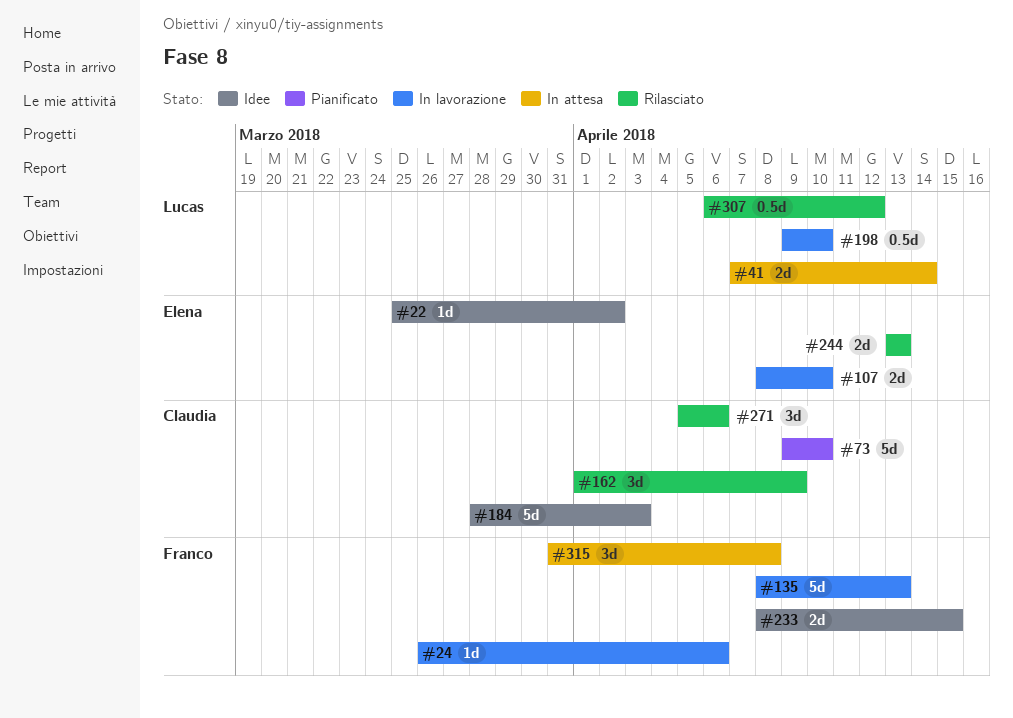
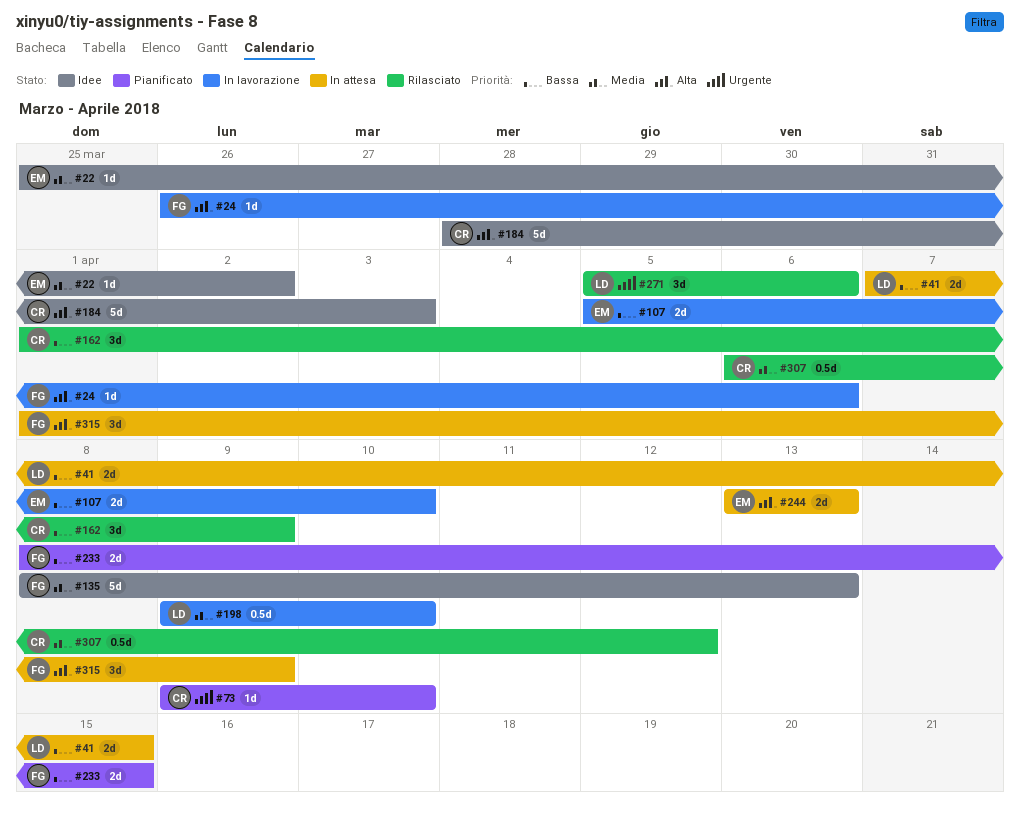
#41, due: Apr 14 -> Apr 15
#73, estimate: 5d -> 1d
#107, start: Apr 8 -> Apr 5
#135, status: In lavorazione -> Idee
#233, status: Idee -> Pianificato
#244, status: Rilasciato -> In attesa
#271, owner: Claudia -> Lucas
#307, owner: Lucas -> Claudia
#315, start: Mar 31 -> Apr 1
#315, due: Apr 8 -> Apr 9

